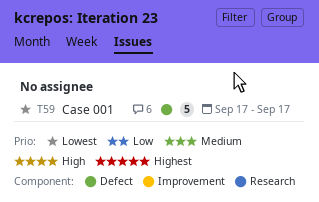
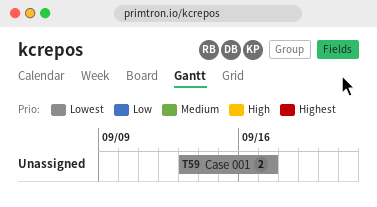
T59, estimate: 5 -> 2
T59, start: Sep 17 -> Sep 13

